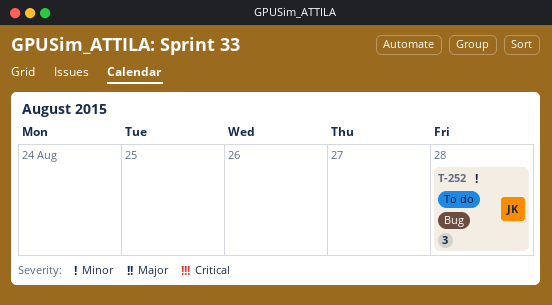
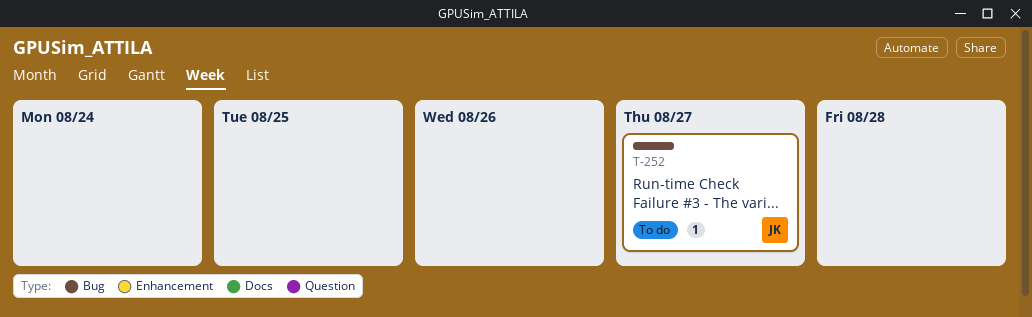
T-252, estimate: 3 -> 1
T-252, due: Aug 28 -> Aug 27

